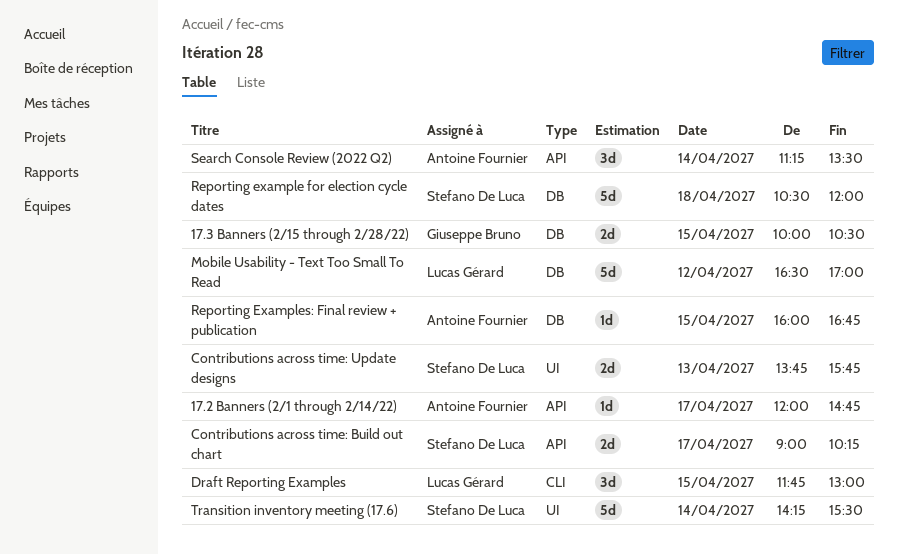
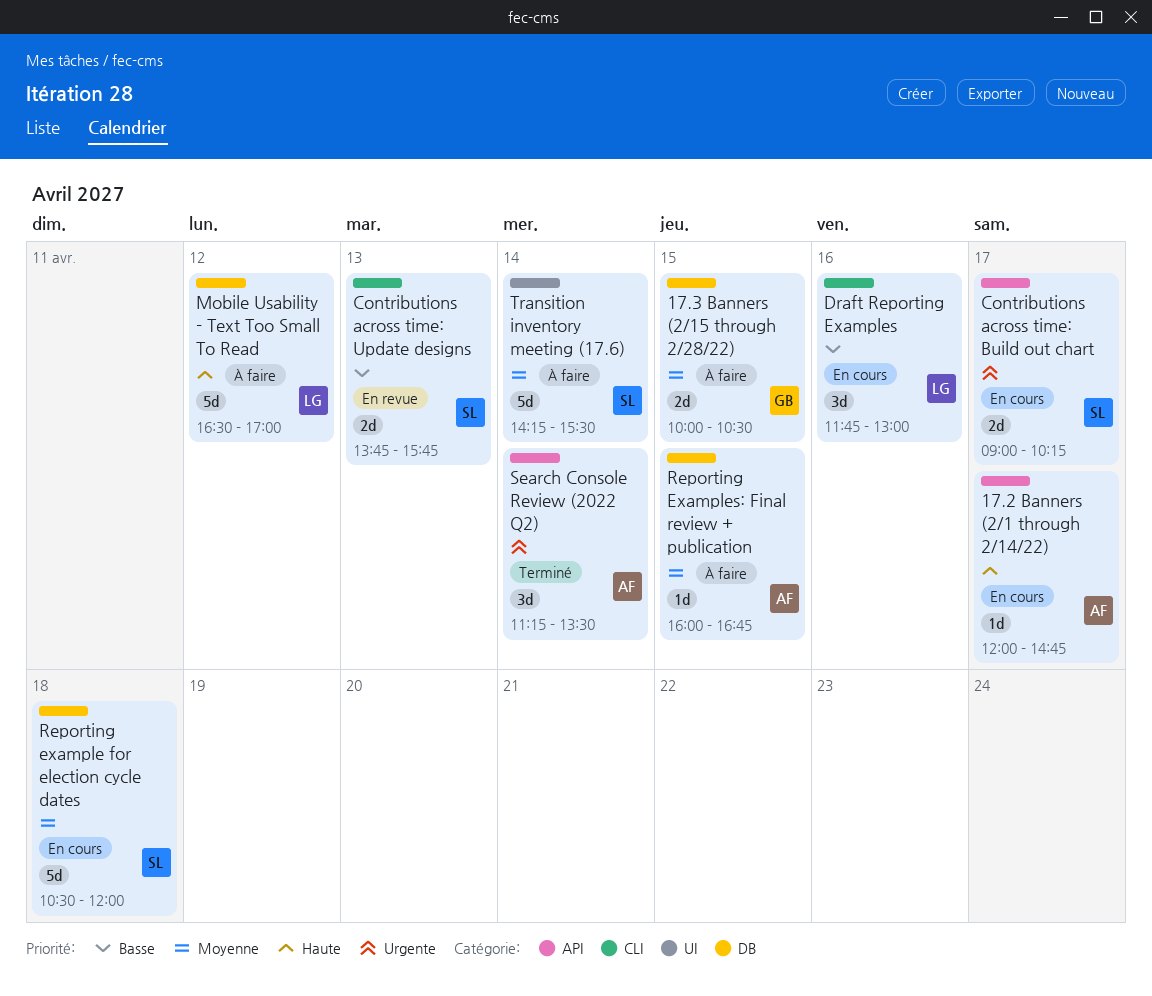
Contributions across time: Update designs, label: UI -> CLI
Draft Reporting Examples, day: Apr 15 -> Apr 16

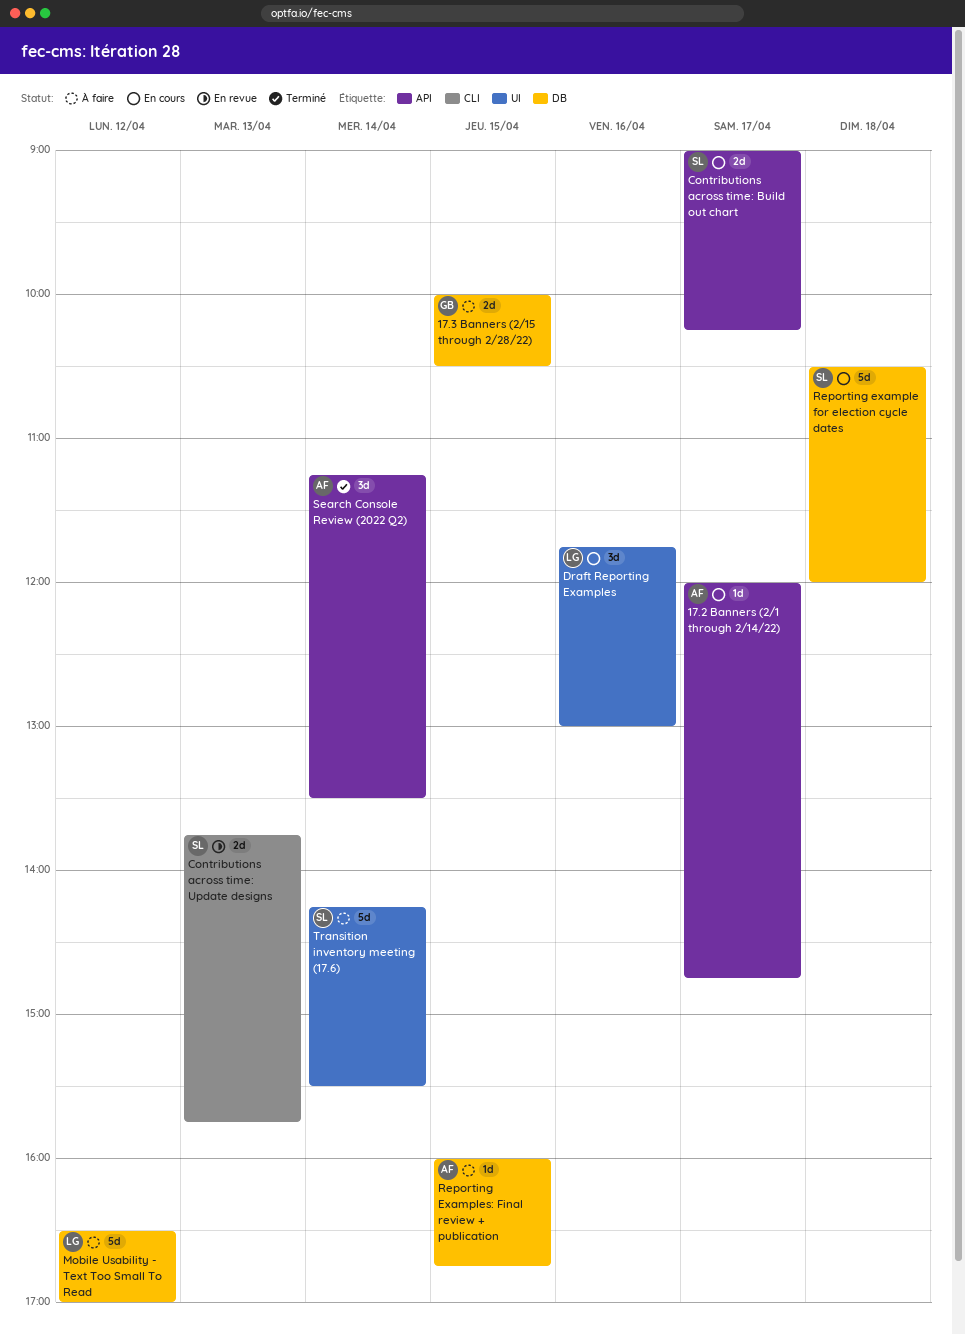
Draft Reporting Examples, label: CLI -> UI

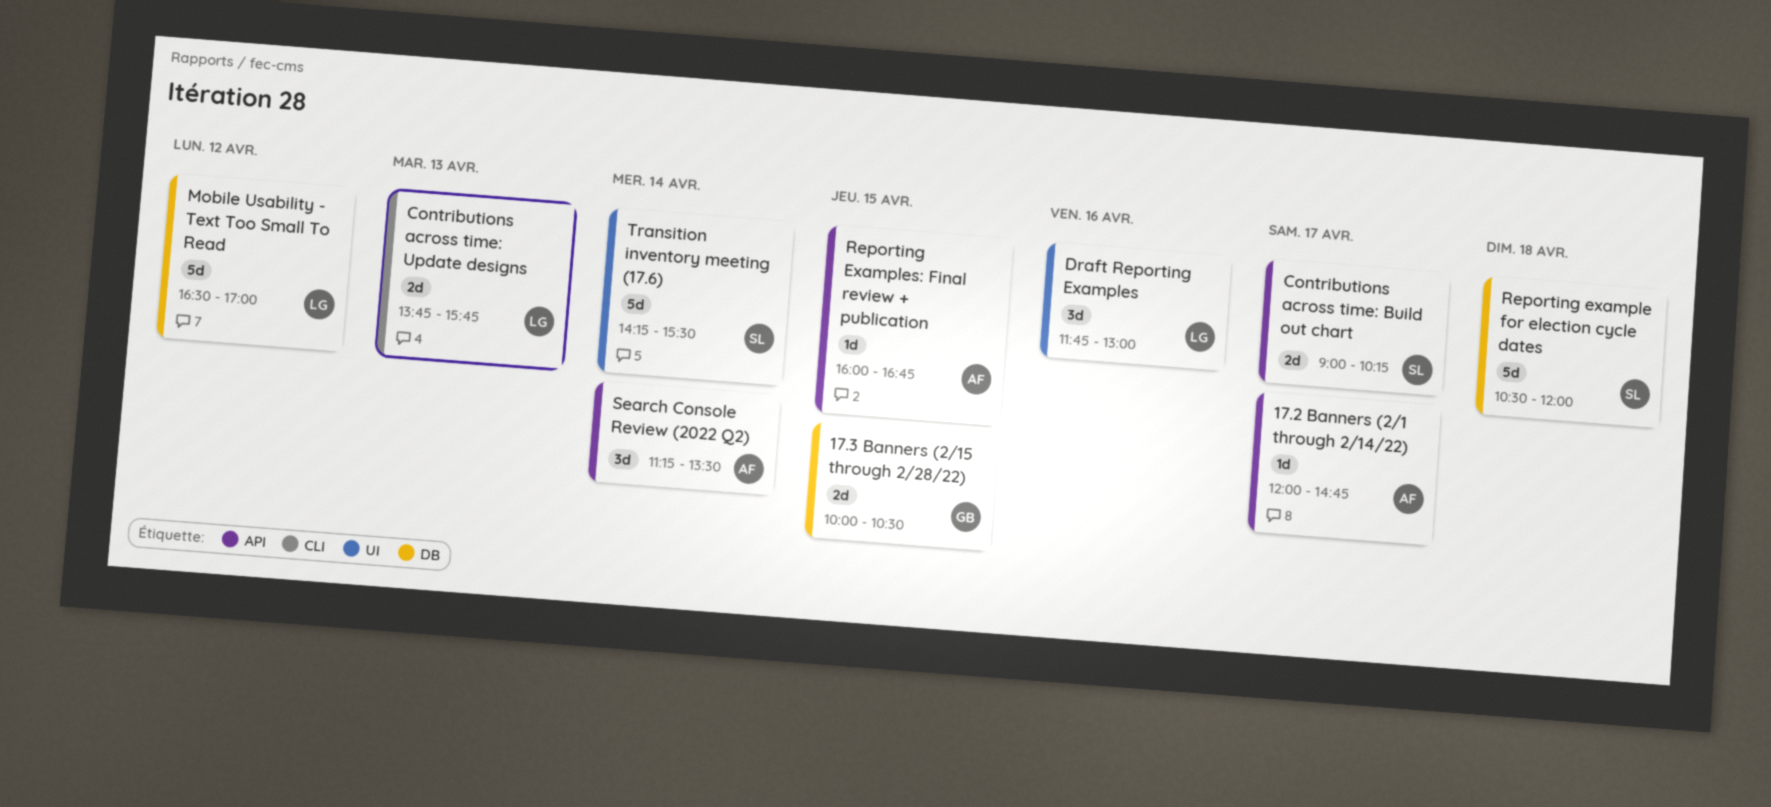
Contributions across time: Update designs, owner: SL -> LG
Reporting Examples: Final review + publication, label: DB -> API

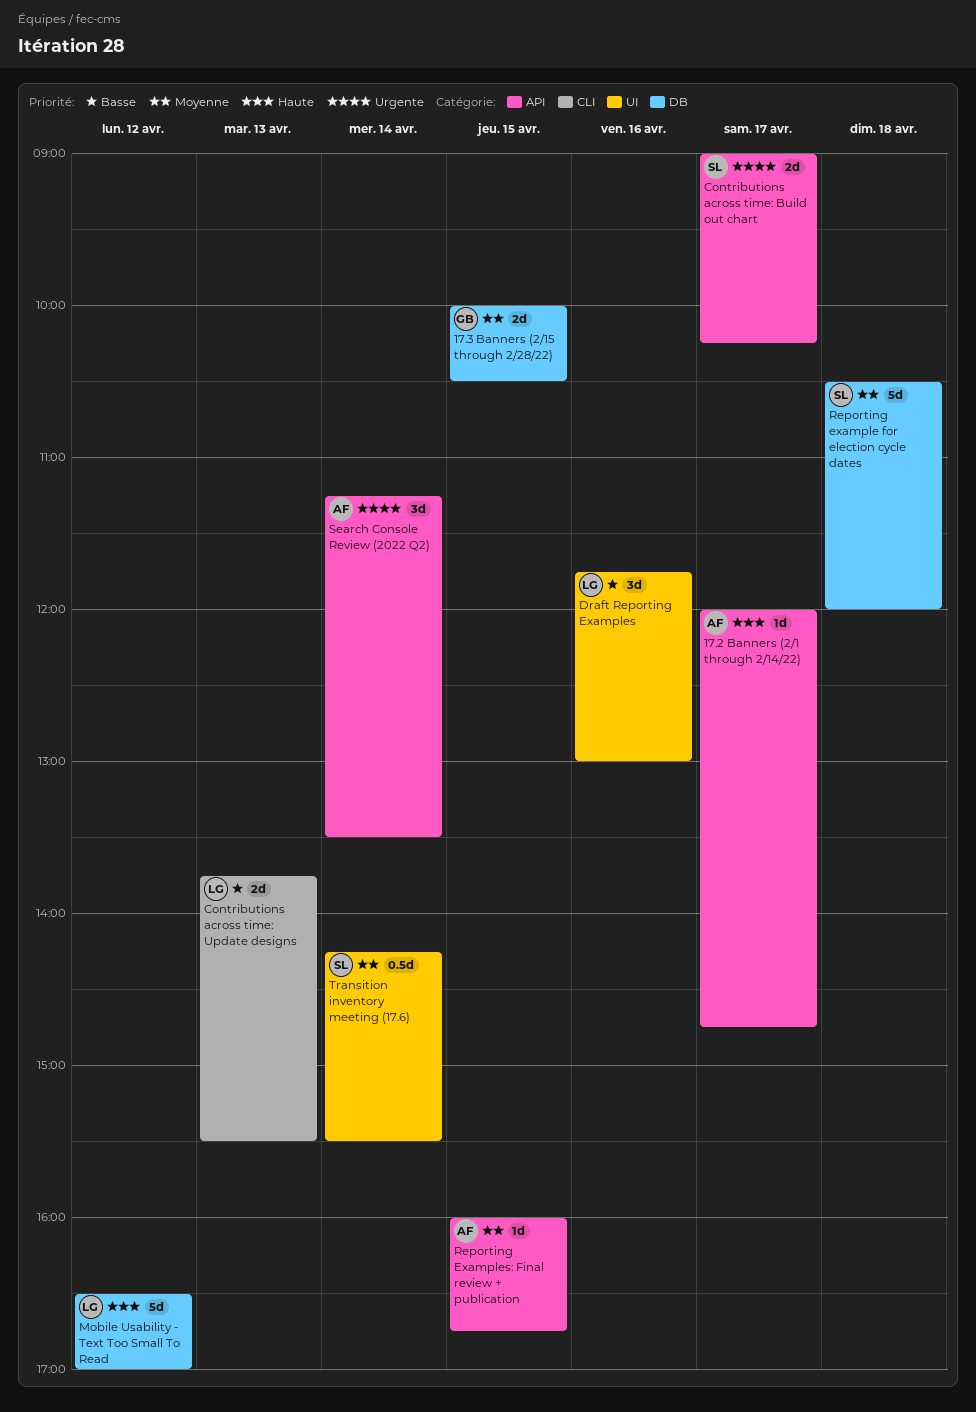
Contributions across time: Update designs, ends: 15:45 -> 15:30
Transition inventory meeting (17.6), estimate: 5d -> 0.5d

